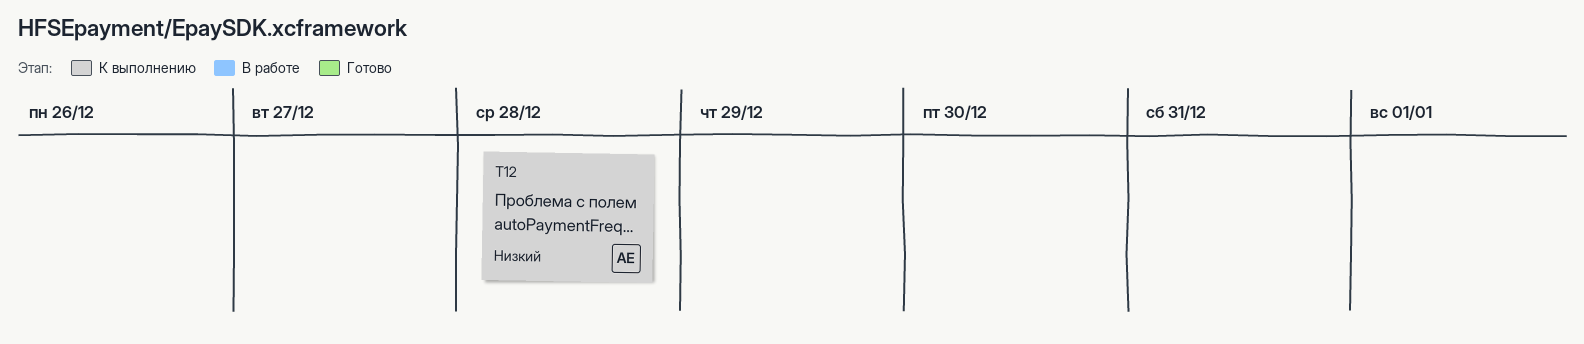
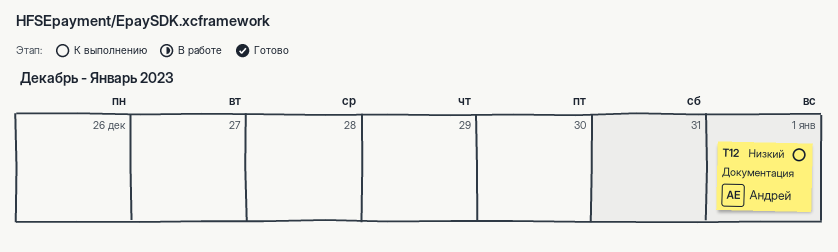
T12, due: Dec 28 -> Jan 1

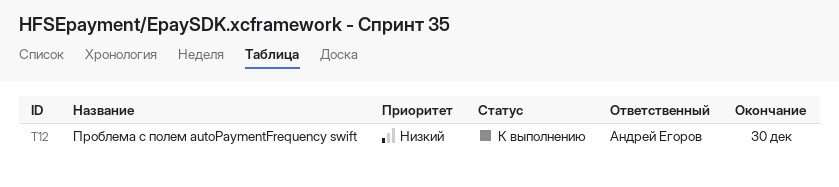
T12, due: Jan 1 -> Dec 30

